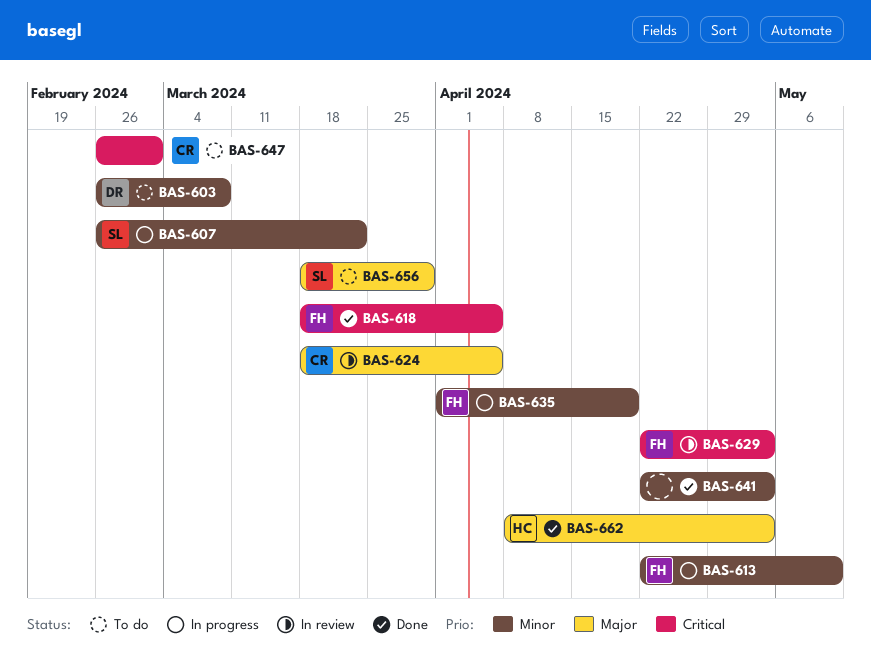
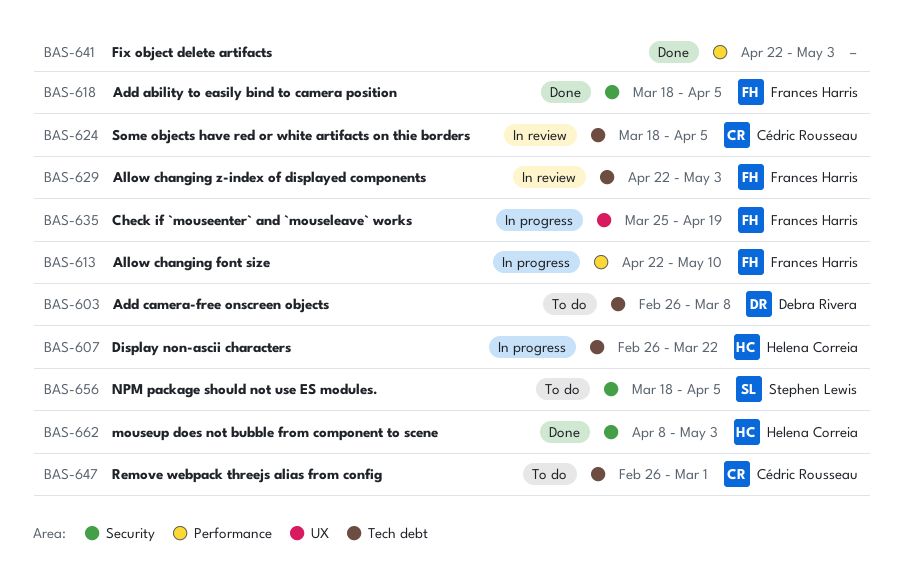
BAS-607, owner: Stephen Lewis -> Helena Correia
BAS-635, start: Apr 1 -> Mar 25
BAS-656, due: Mar 29 -> Apr 5

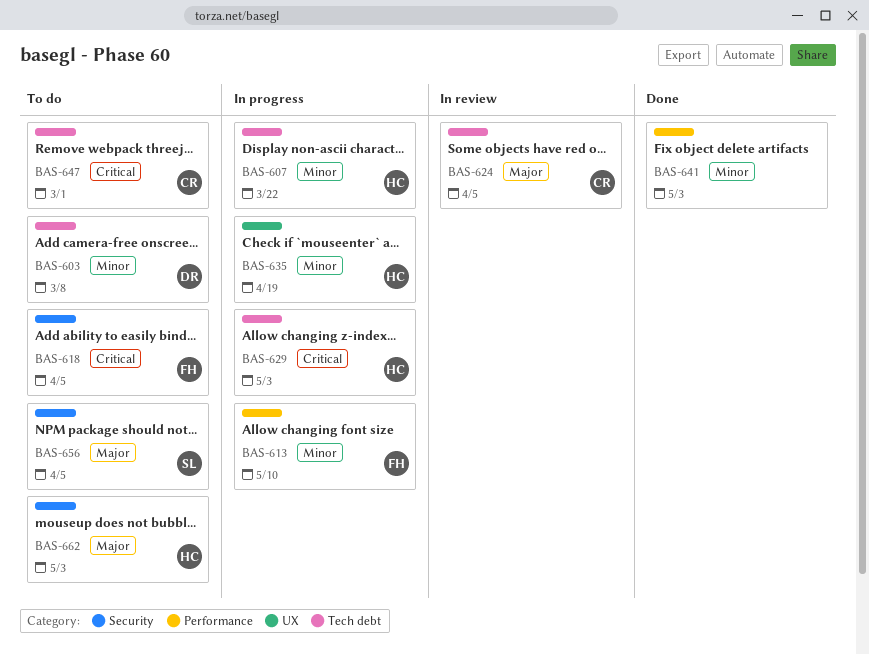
BAS-618, status: Done -> To do
BAS-629, status: In review -> In progress
BAS-629, owner: Frances Harris -> Helena Correia
BAS-635, owner: Frances Harris -> Helena Correia
BAS-662, status: Done -> To do

